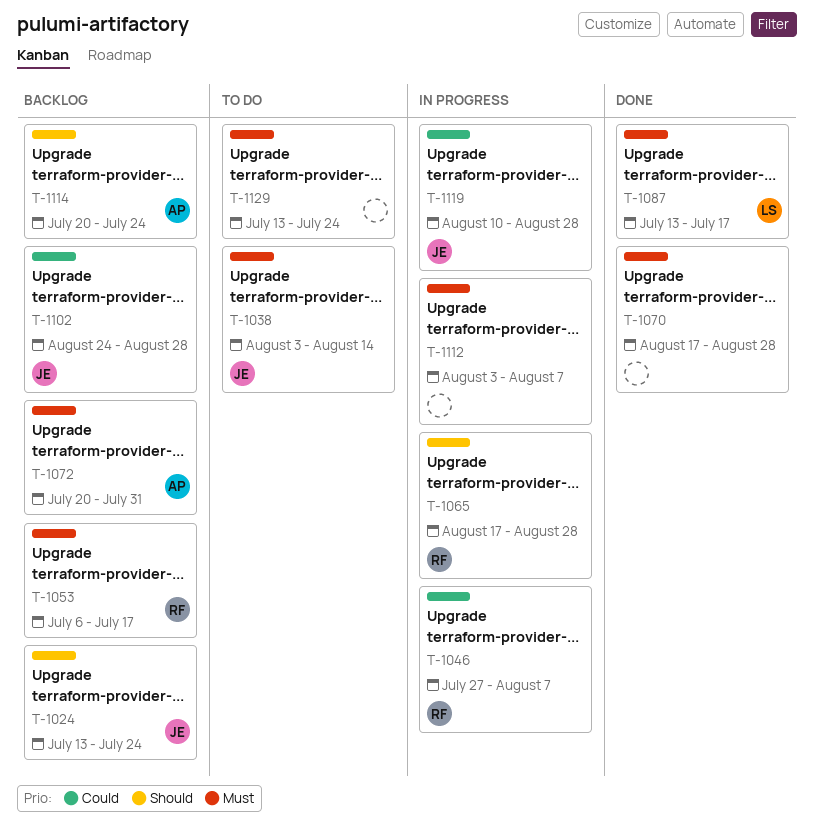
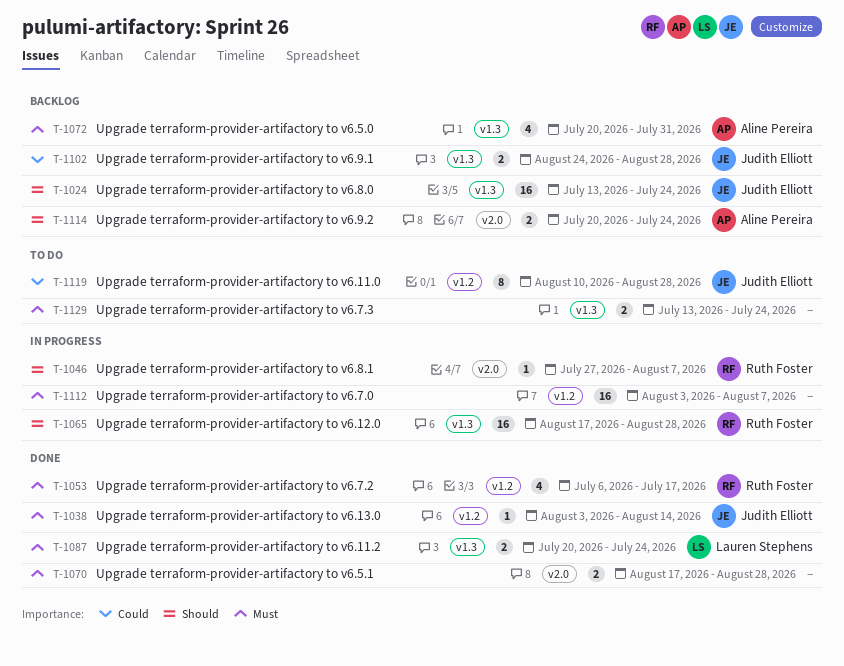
T-1038, status: To do -> Done
T-1046, priority: Could -> Should
T-1053, status: Backlog -> Done
T-1087, start: Jul 13 -> Jul 20
T-1087, due: Jul 17 -> Jul 24
T-1119, status: In progress -> To do

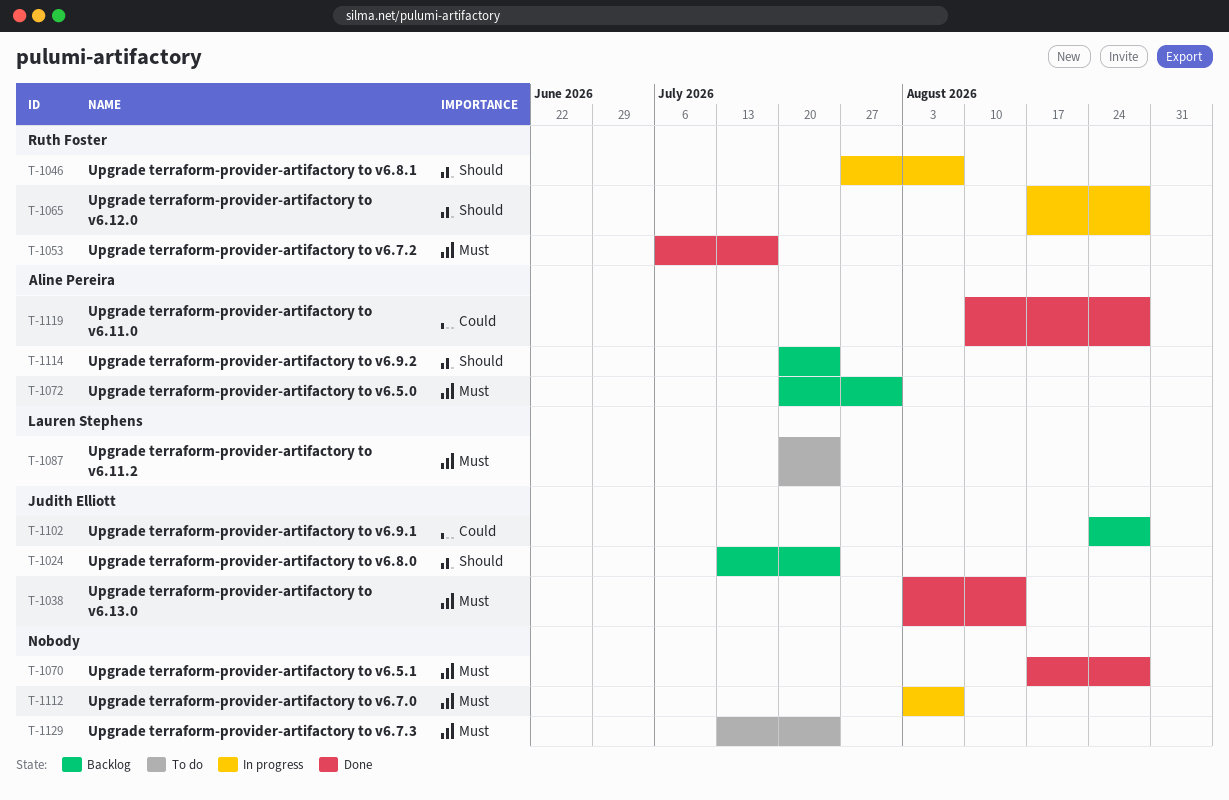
T-1087, status: Done -> To do
T-1119, status: To do -> Done
T-1119, owner: Judith Elliott -> Aline Pereira

